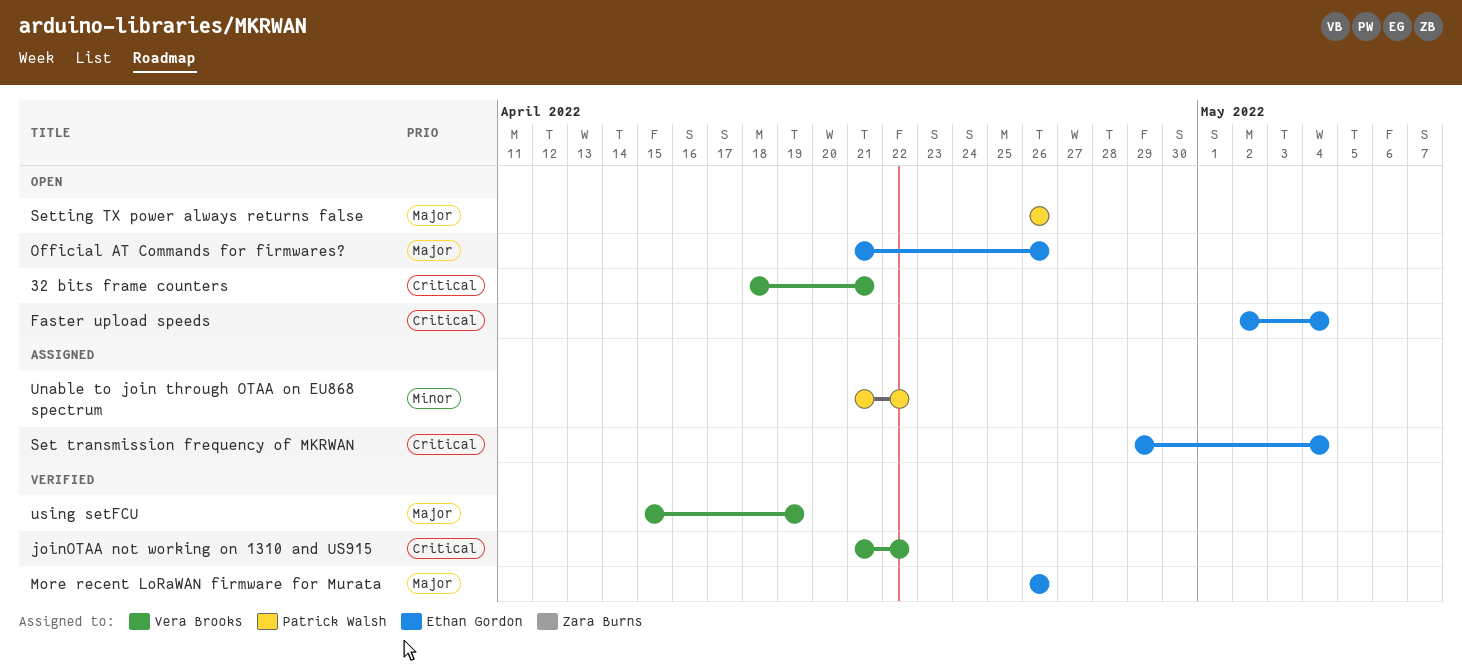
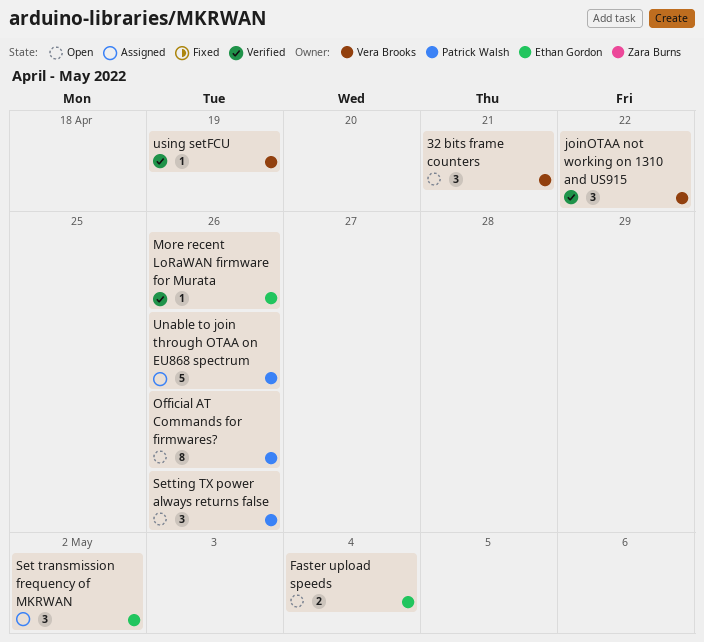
Official AT Commands for firmwares?, owner: Ethan Gordon -> Patrick Walsh
Set transmission frequency of MKRWAN, due: May 4 -> May 2
Unable to join through OTAA on EU868 spectrum, due: Apr 22 -> Apr 26

